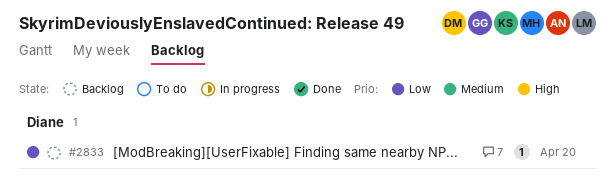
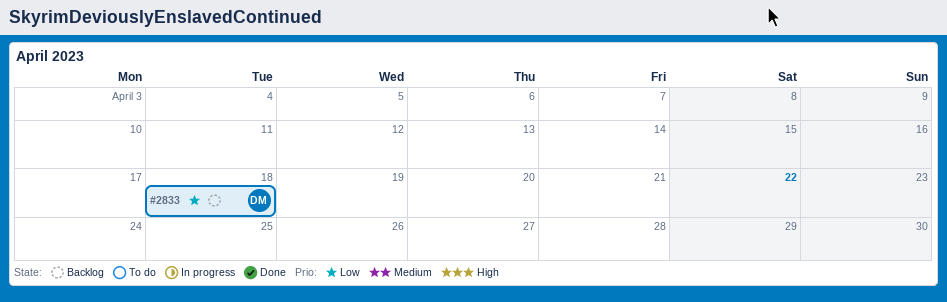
#2833, due: Apr 20 -> Apr 18

